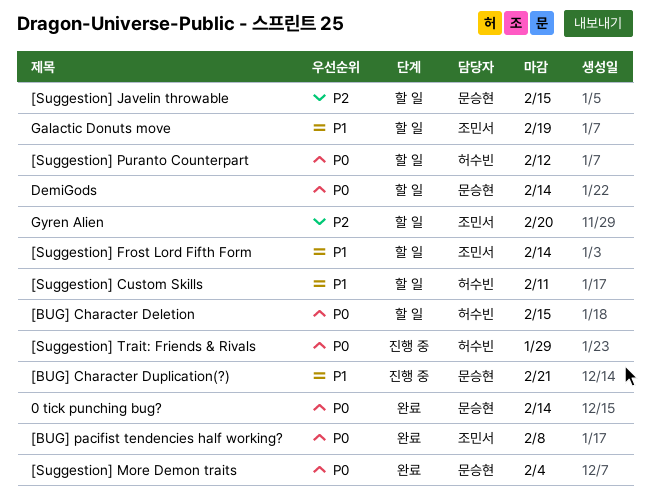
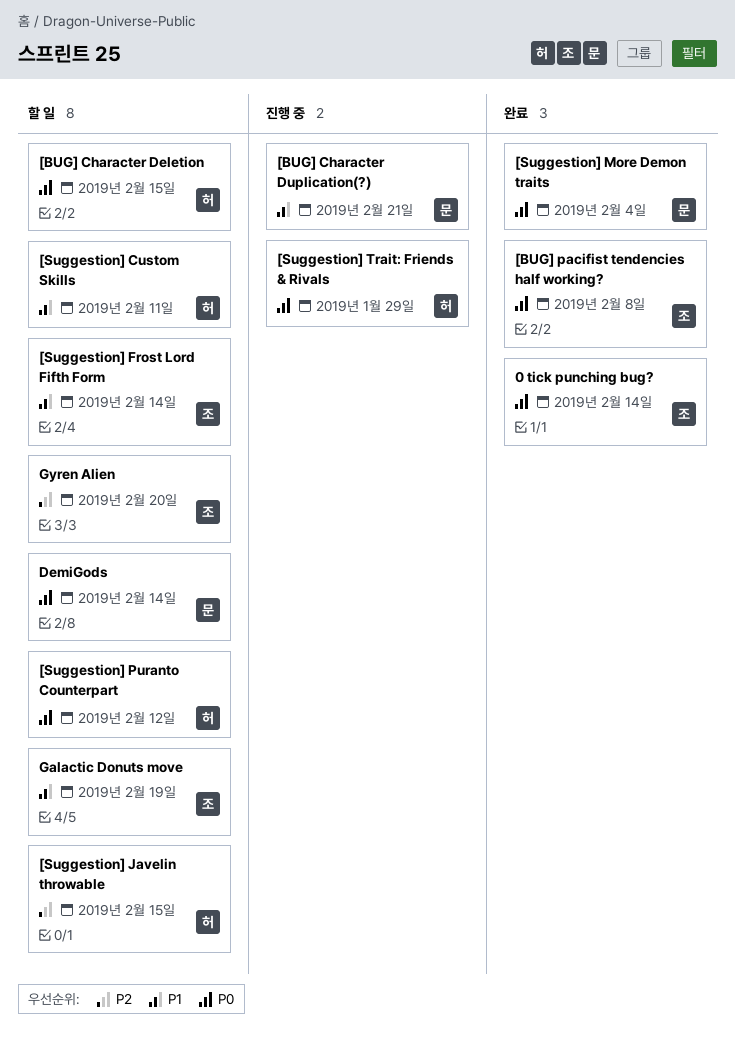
0 tick punching bug?, owner: 문승현 -> 조민서
[Suggestion] Javelin throwable, owner: 문승현 -> 허수빈

